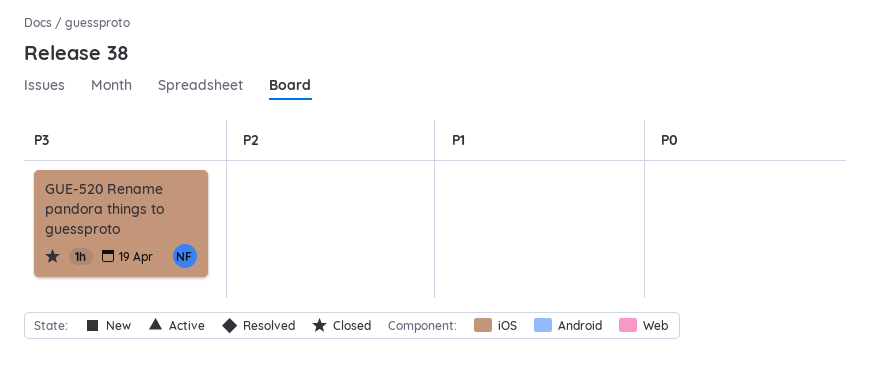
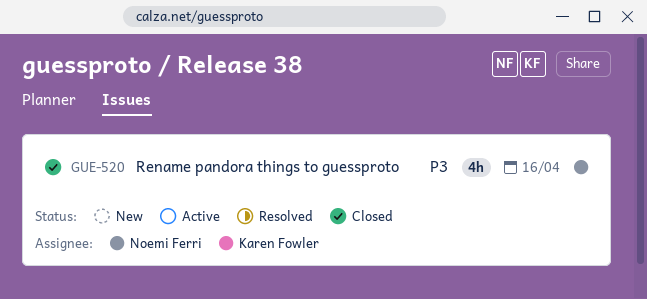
GUE-520, estimate: 1h -> 4h
GUE-520, due: Apr 19 -> Apr 16

